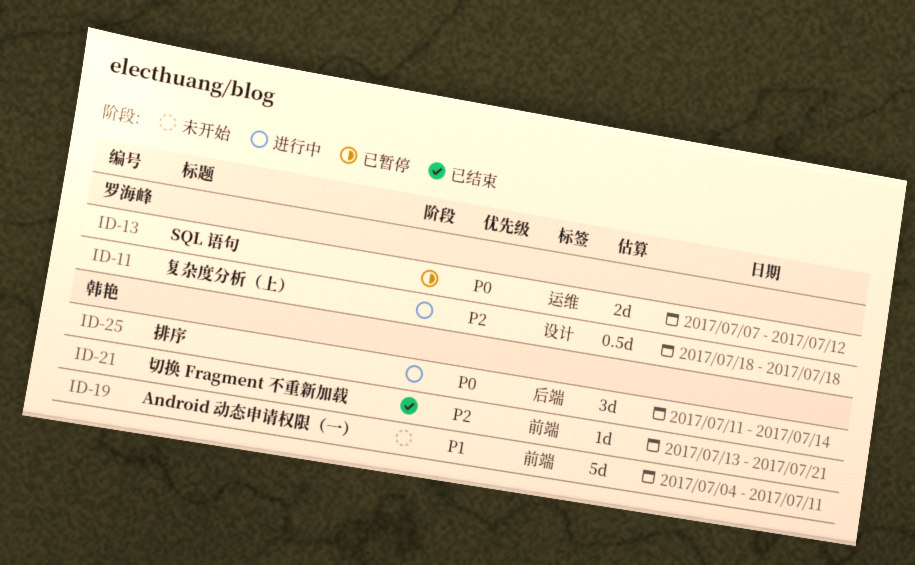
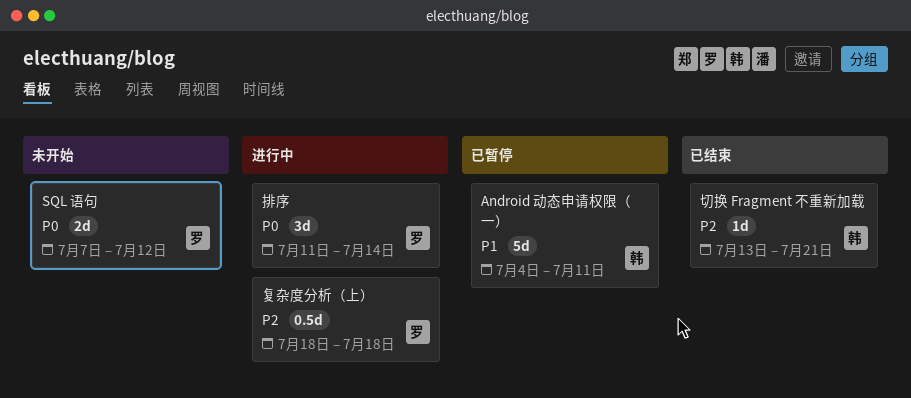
Android 动态申请权限（一）, status: 未开始 -> 已暂停
SQL 语句, status: 已暂停 -> 未开始
排序, owner: 韩艳 -> 罗海峰

